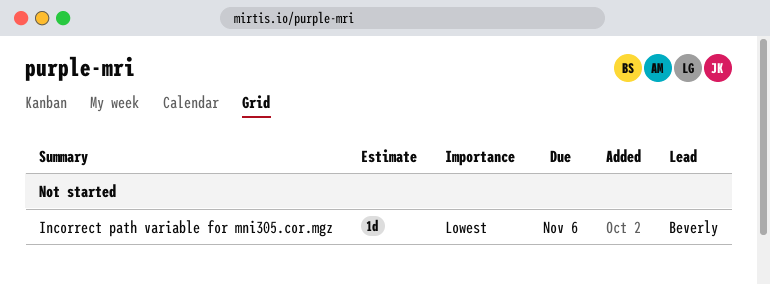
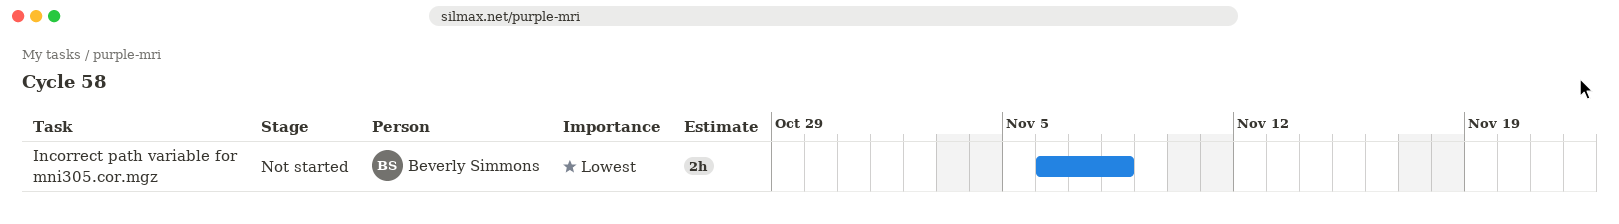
Incorrect path variable for mni305.cor.mgz, estimate: 1d -> 2h
Incorrect path variable for mni305.cor.mgz, due: Nov 6 -> Nov 8

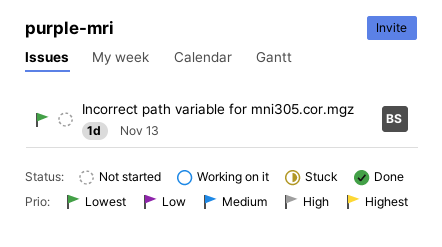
Incorrect path variable for mni305.cor.mgz, estimate: 2h -> 1d
Incorrect path variable for mni305.cor.mgz, due: Nov 8 -> Nov 13

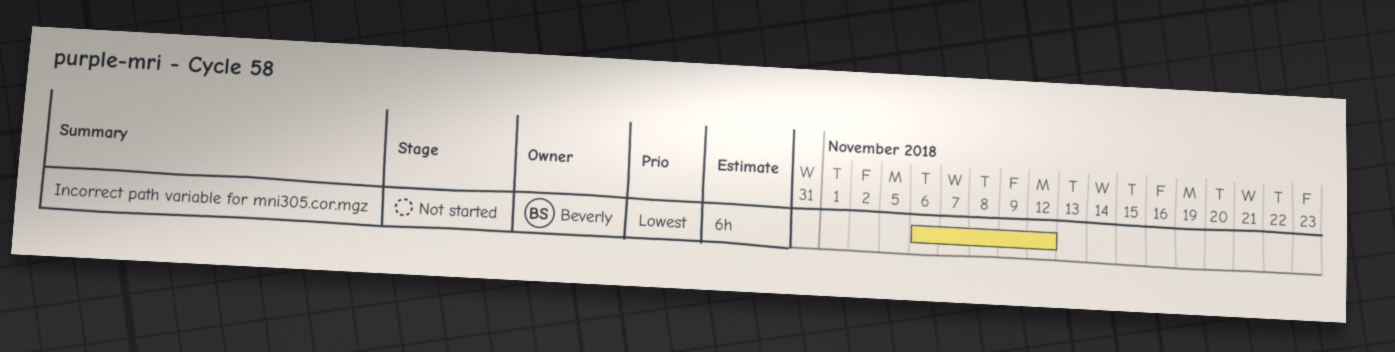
Incorrect path variable for mni305.cor.mgz, estimate: 1d -> 6h
Incorrect path variable for mni305.cor.mgz, due: Nov 13 -> Nov 12

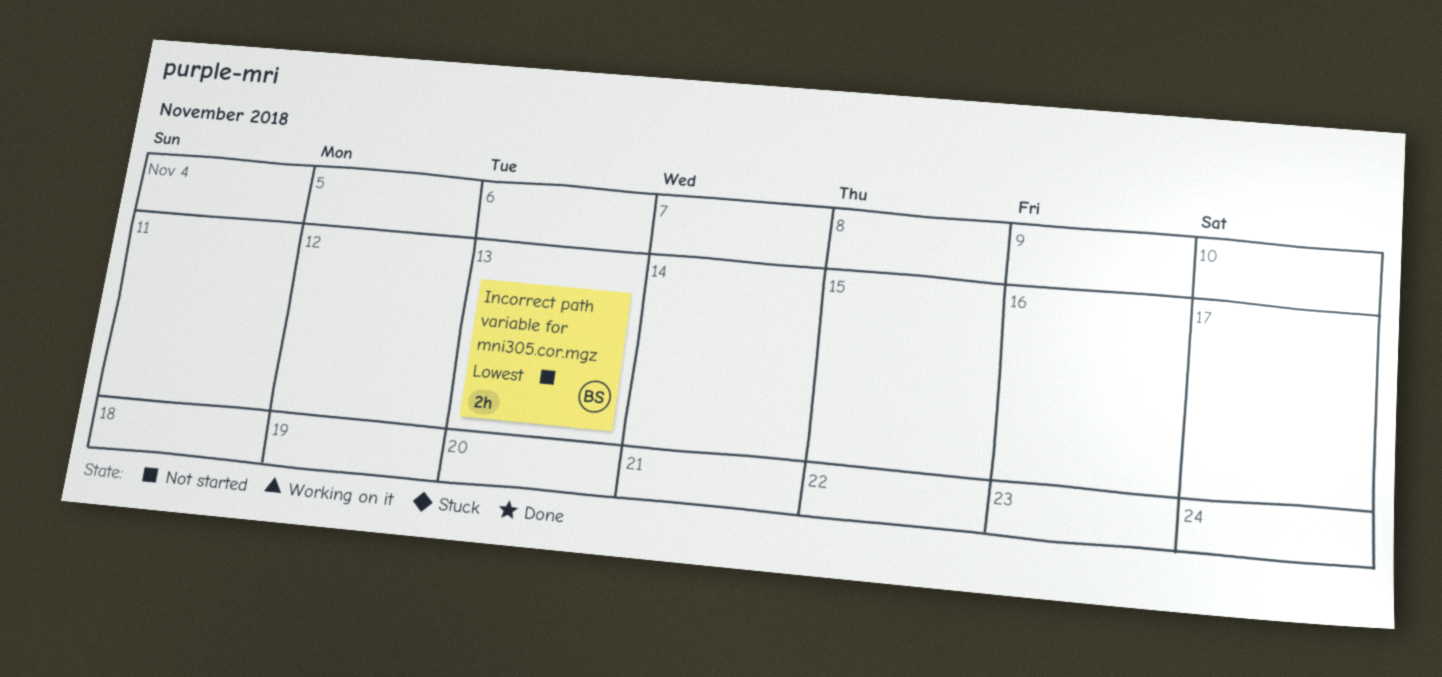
Incorrect path variable for mni305.cor.mgz, estimate: 6h -> 2h
Incorrect path variable for mni305.cor.mgz, due: Nov 12 -> Nov 13

